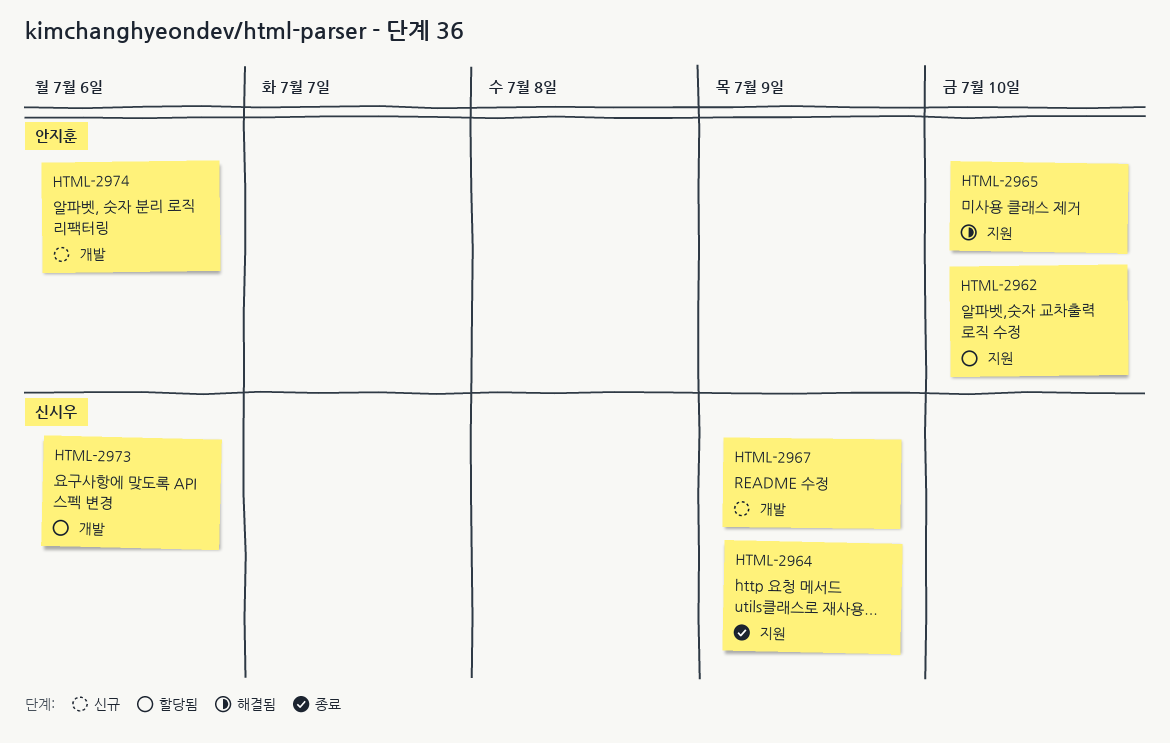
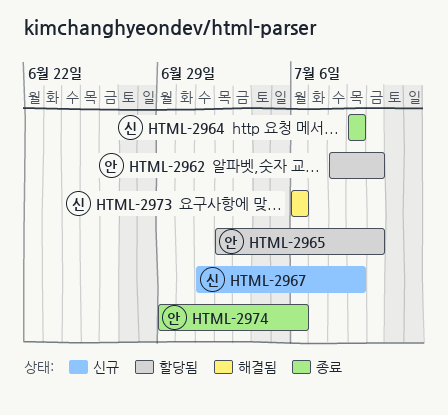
HTML-2965, status: 해결됨 -> 할당됨
HTML-2973, status: 할당됨 -> 해결됨
HTML-2974, status: 신규 -> 종료

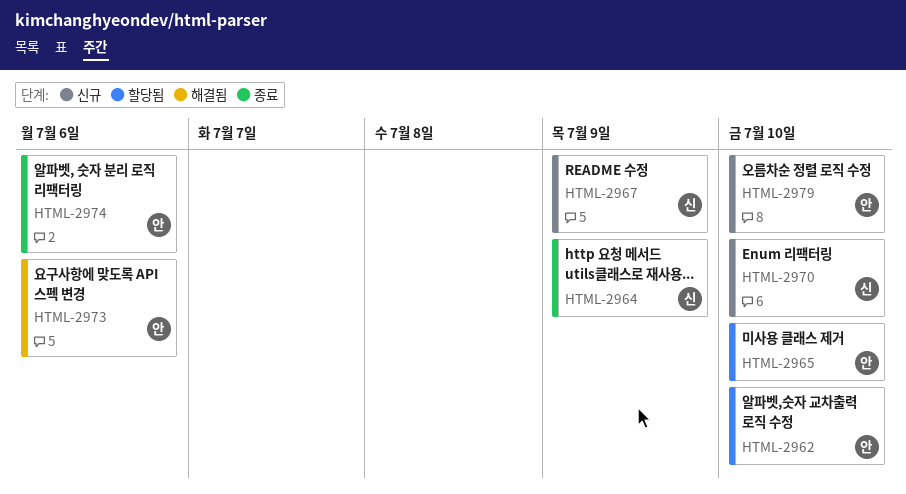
HTML-2970: none -> present
HTML-2973, owner: 신 -> 안
HTML-2979: none -> present

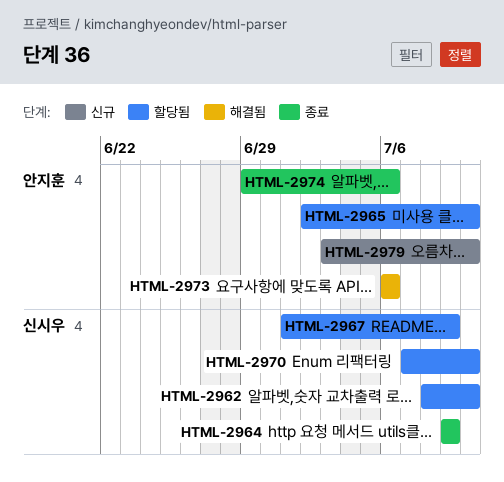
HTML-2962, owner: 안지훈 -> 신시우
HTML-2967, status: 신규 -> 할당됨
HTML-2970, status: 신규 -> 할당됨

